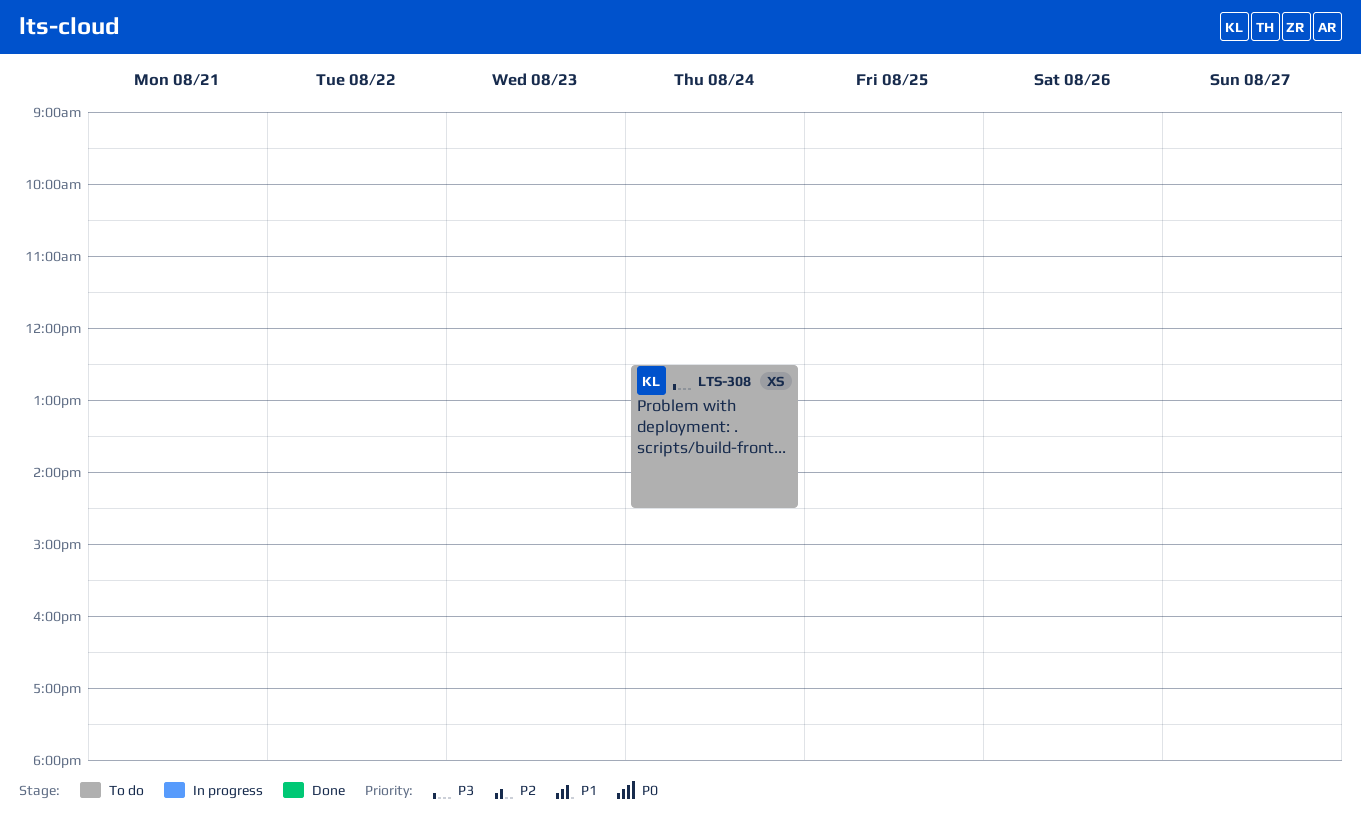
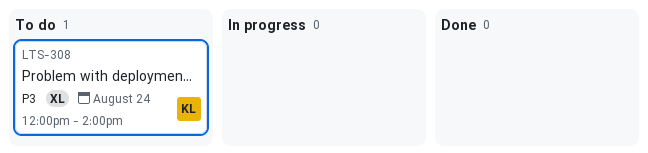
LTS-308, estimate: XS -> XL
LTS-308, begins: 12:30 -> 12:00
LTS-308, ends: 14:30 -> 14:00

